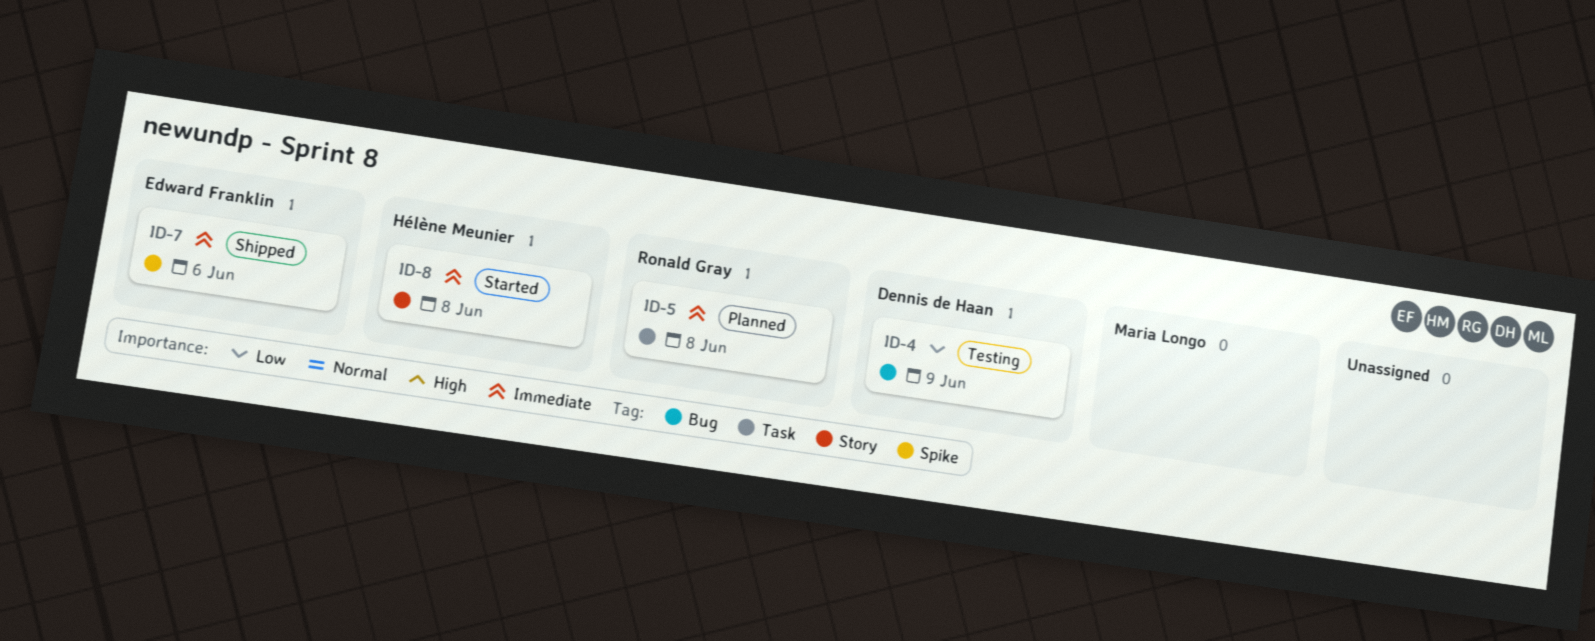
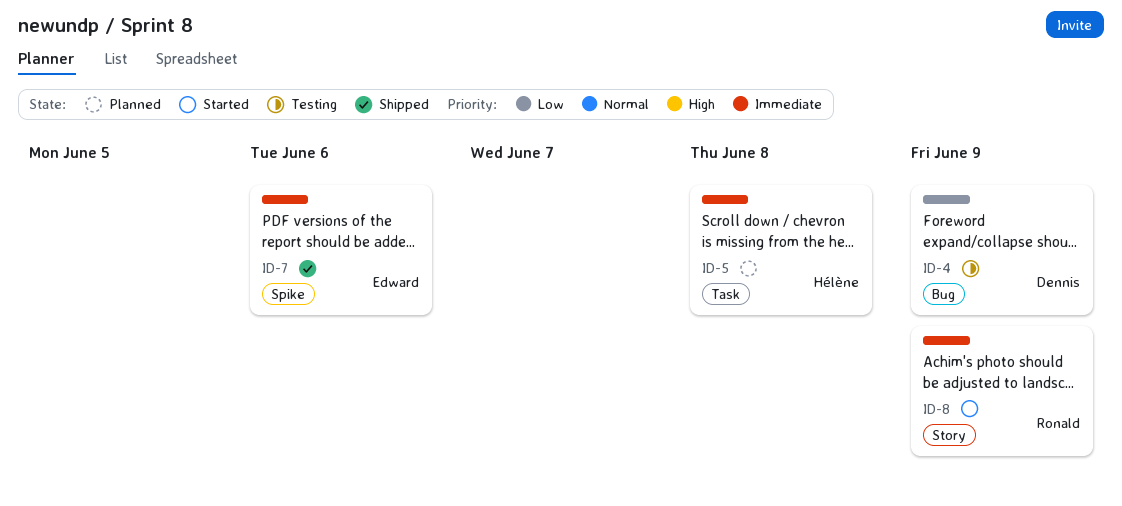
ID-5, owner: Ronald Gray -> Hélène Meunier
ID-8, owner: Hélène Meunier -> Ronald Gray
ID-8, due: Jun 8 -> Jun 9

